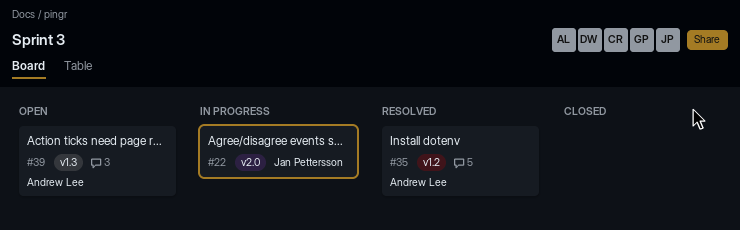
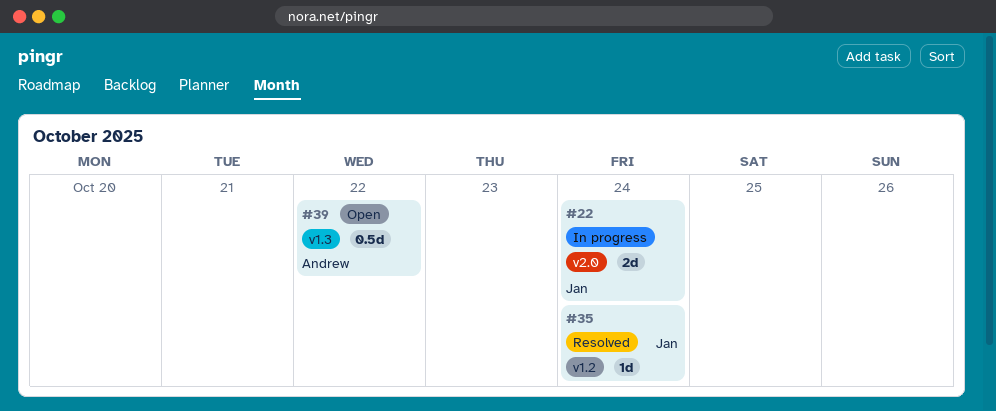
#35, owner: Andrew Lee -> Jan Pettersson

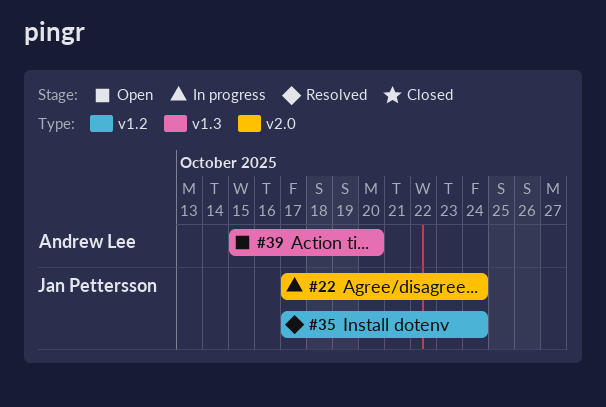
#39, due: Oct 22 -> Oct 20

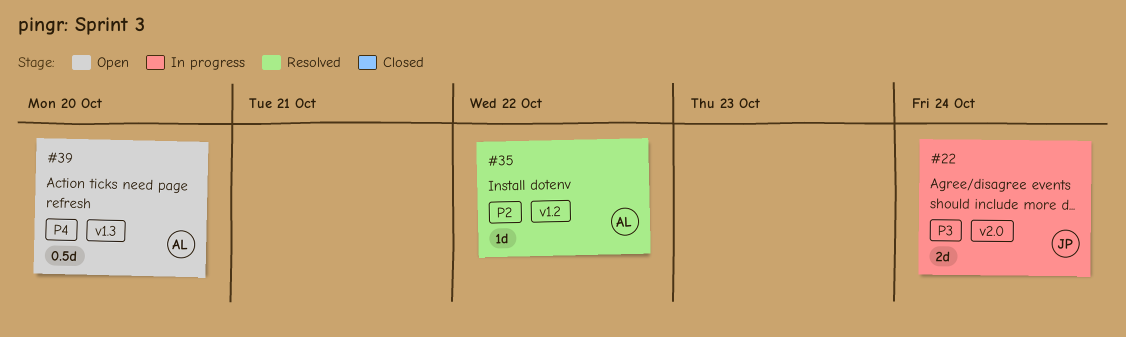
#35, owner: Jan Pettersson -> Andrew Lee
#35, due: Oct 24 -> Oct 22

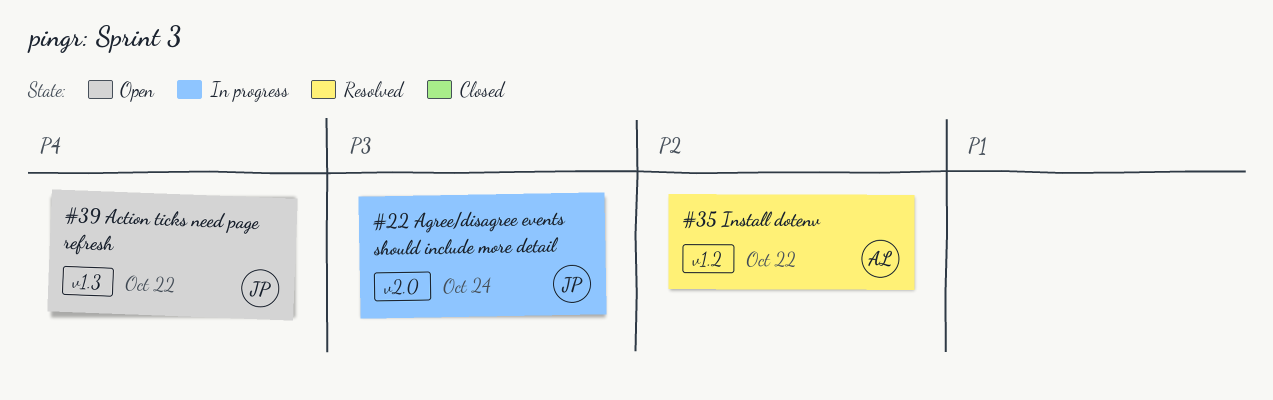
#39, owner: AL -> JP
#39, due: Oct 20 -> Oct 22

